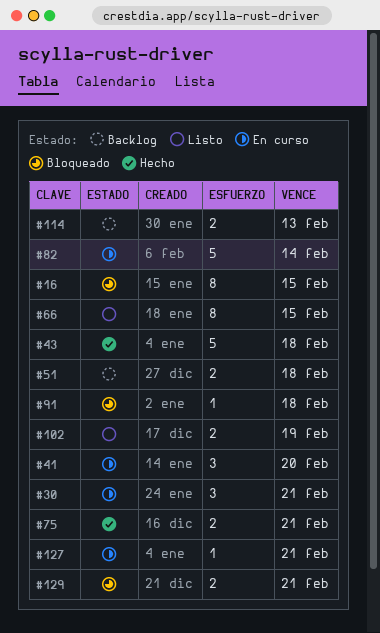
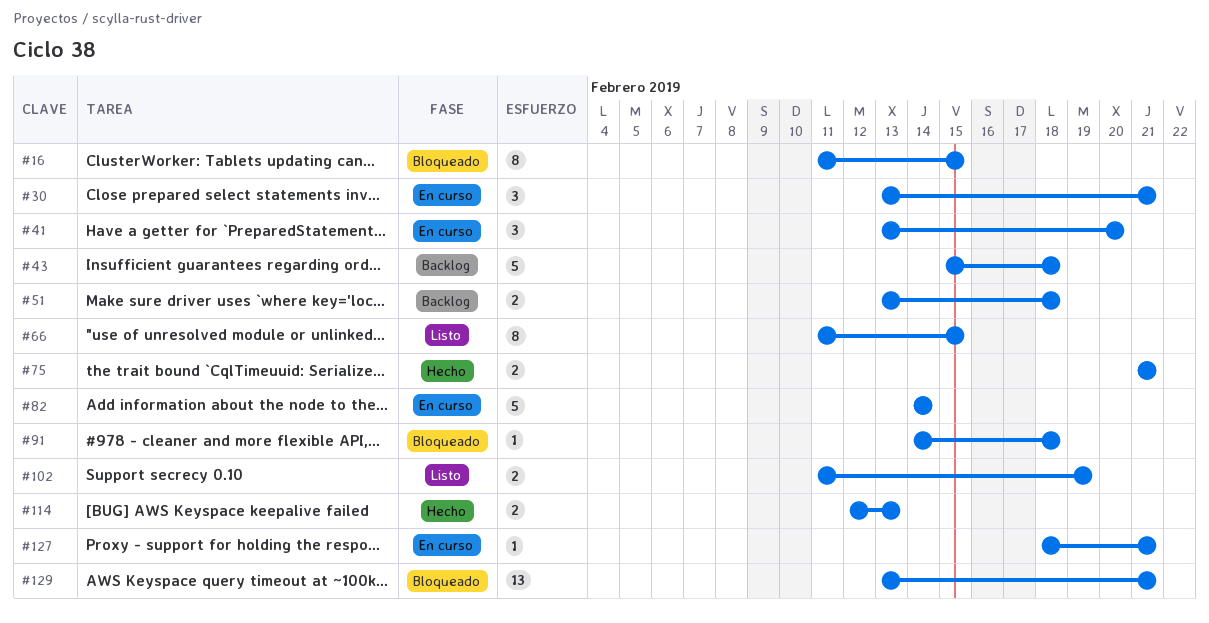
#43, status: Hecho -> Backlog
#114, status: Backlog -> Hecho
#129, estimate: 2 -> 13

